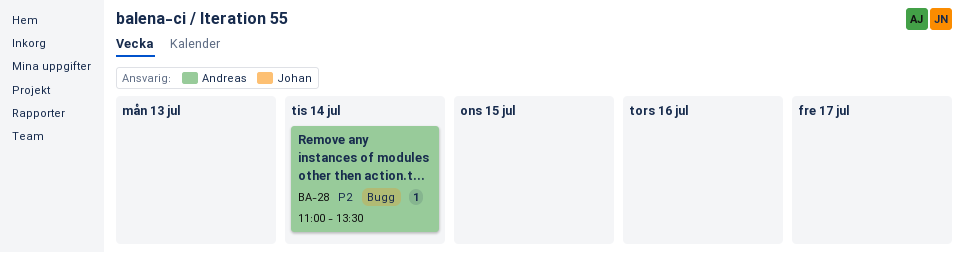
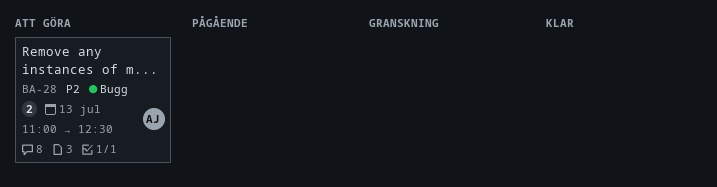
BA-28, estimate: 1 -> 2
BA-28, day: Jul 14 -> Jul 13
BA-28, ends: 13:30 -> 12:30

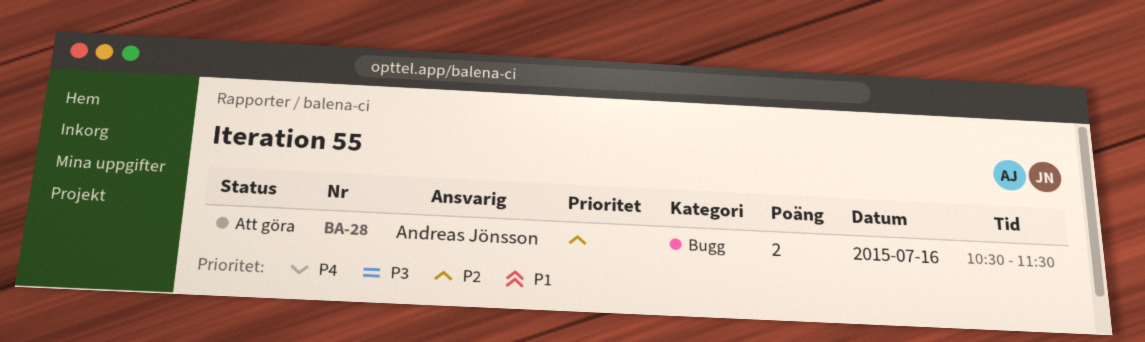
BA-28, day: Jul 13 -> Jul 16
BA-28, begins: 11:00 -> 10:30
BA-28, ends: 12:30 -> 11:30

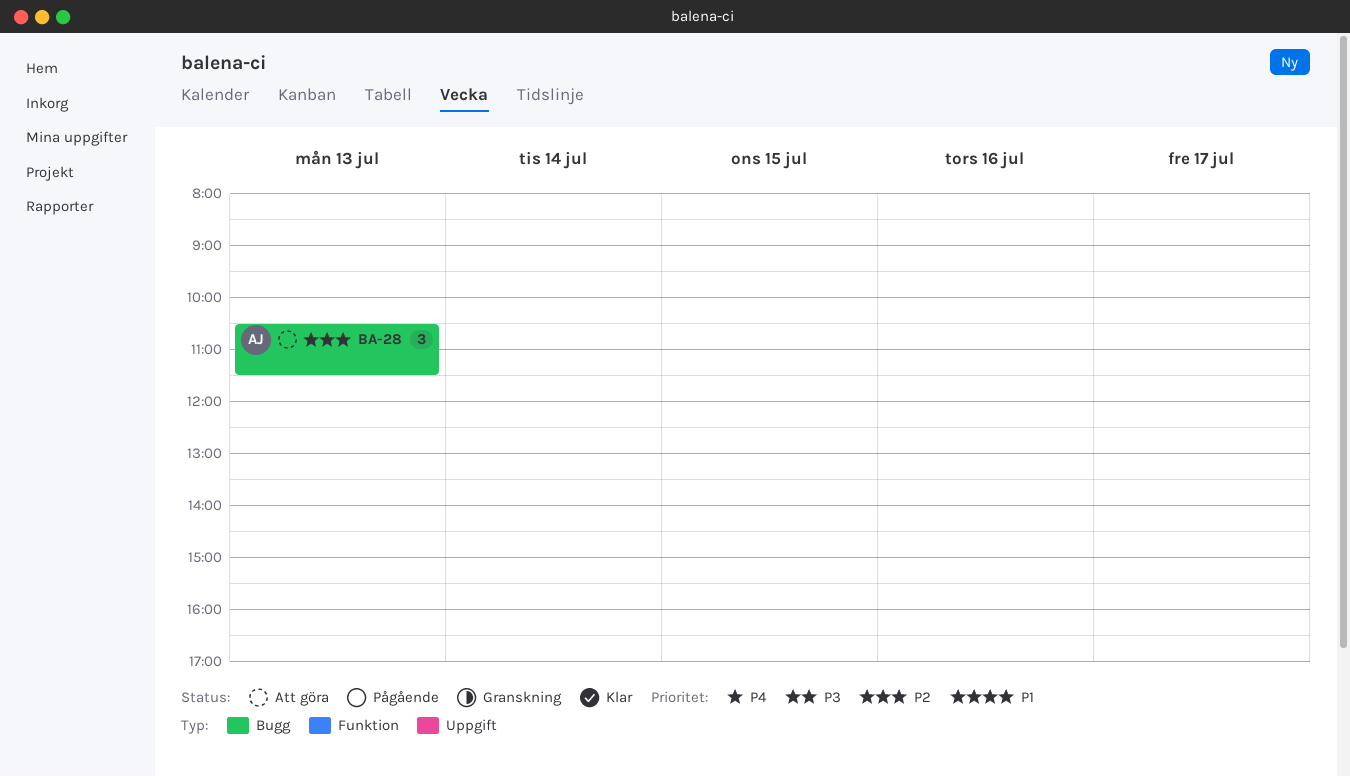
BA-28, estimate: 2 -> 3
BA-28, day: Jul 16 -> Jul 13

